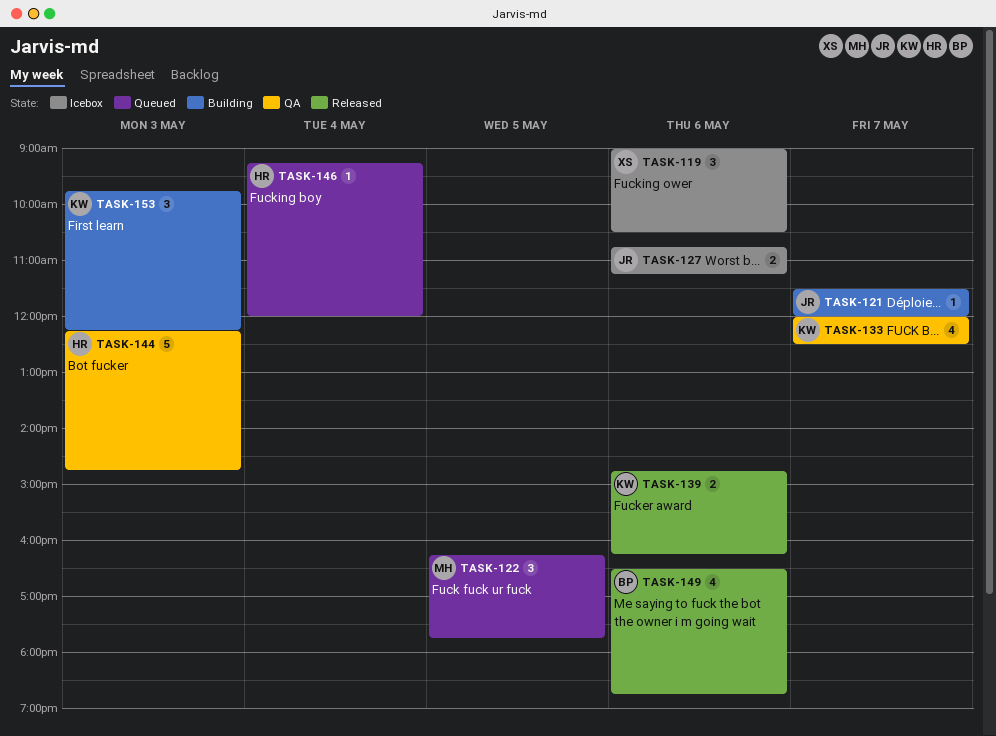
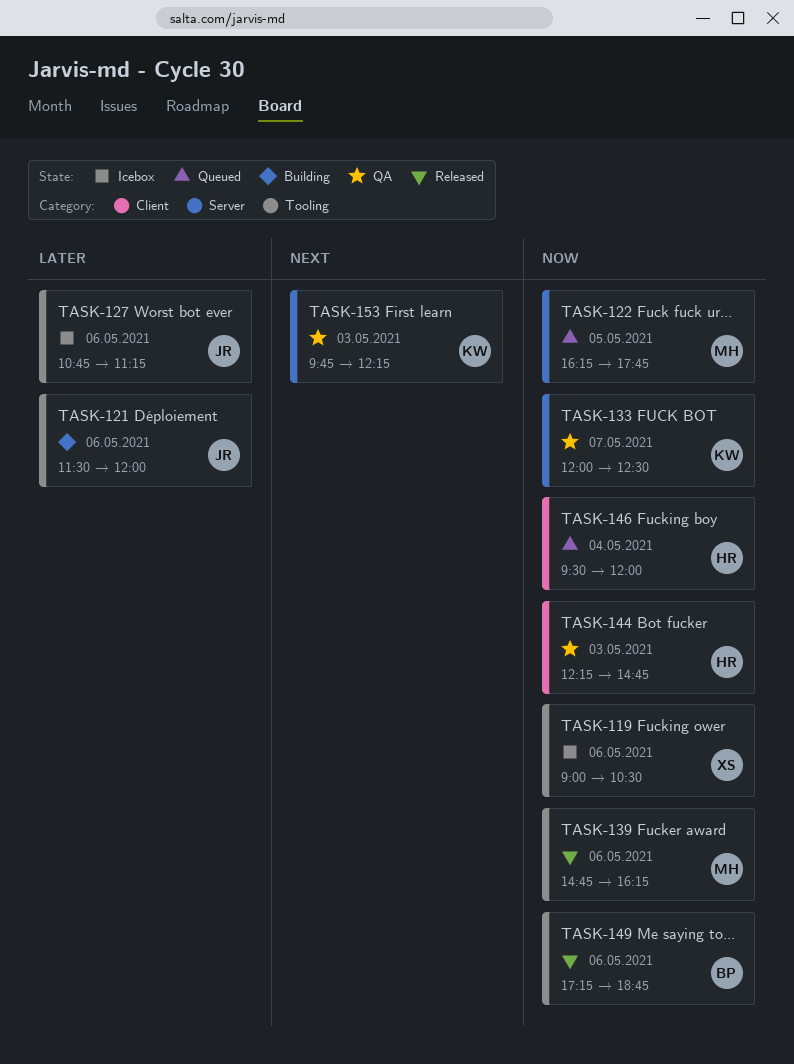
TASK-121, day: May 7 -> May 6
TASK-139, owner: KW -> MH
TASK-146, begins: 09:15 -> 09:30
TASK-149, begins: 16:30 -> 17:15
TASK-153, status: Building -> QA

